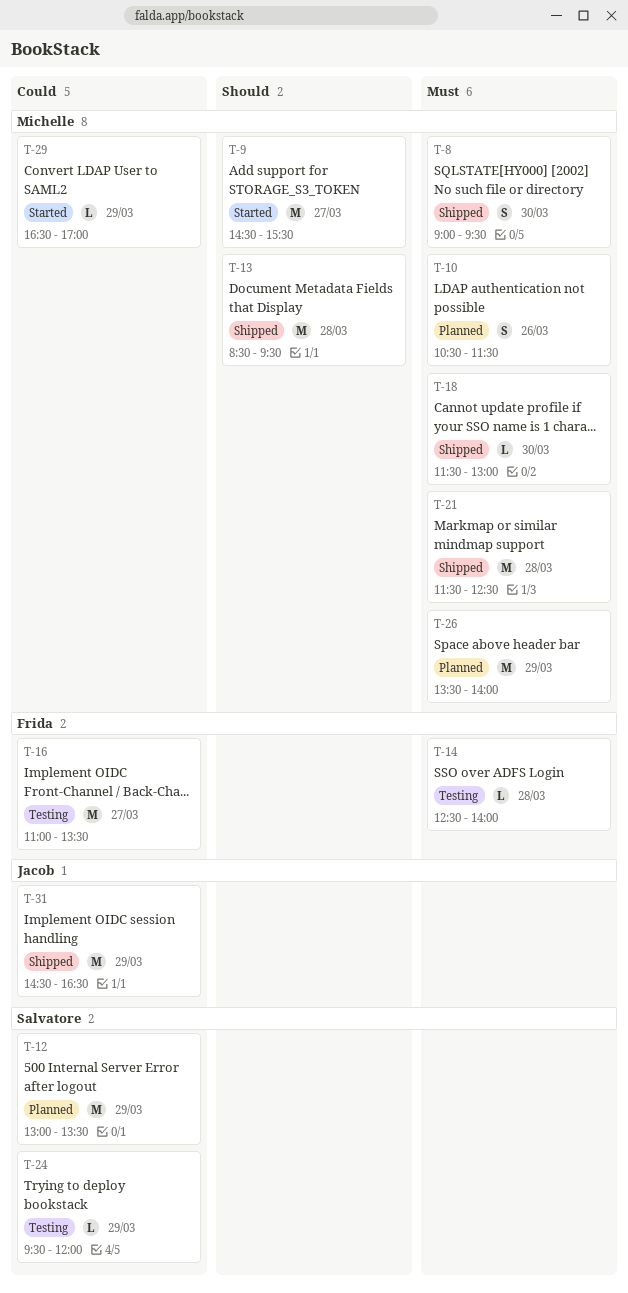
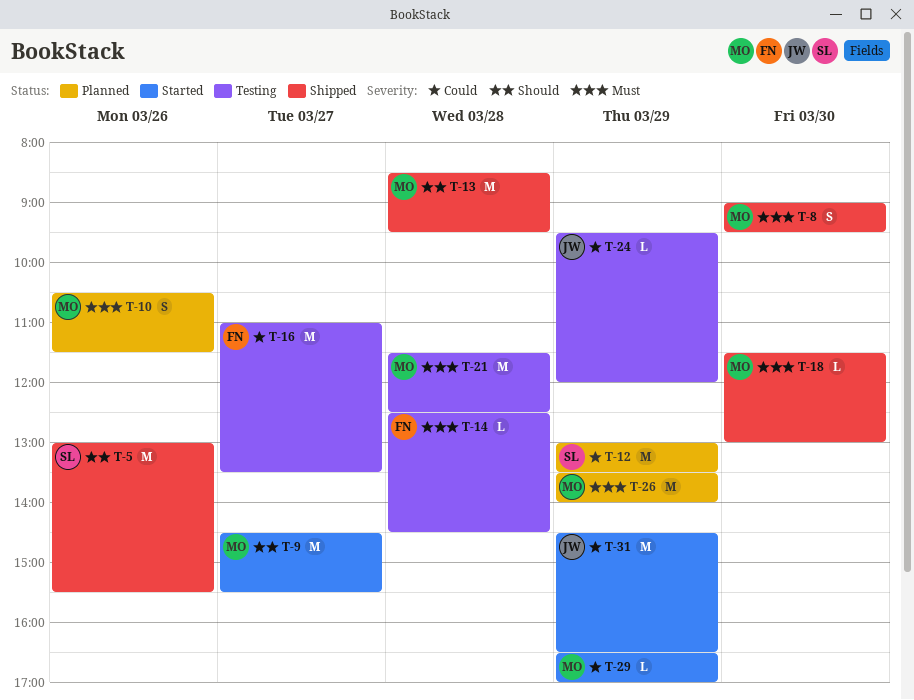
T-5: none -> present
T-14, ends: 14:00 -> 14:30
T-21, status: Shipped -> Testing
T-24, owner: Salvatore -> Jacob
T-31, status: Shipped -> Started

